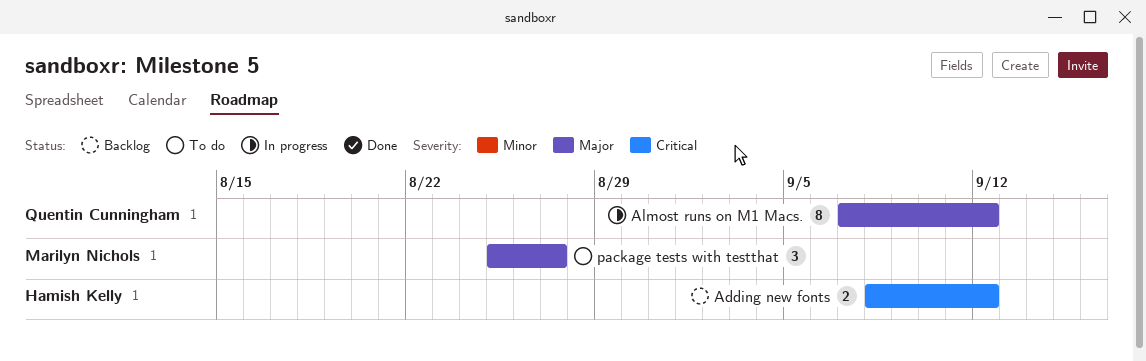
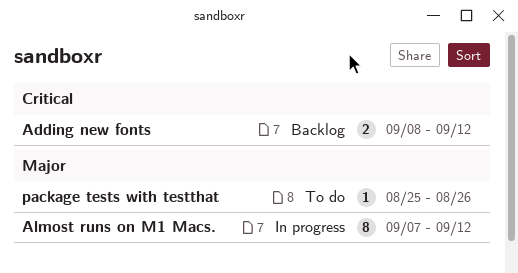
package tests with testthat, estimate: 3 -> 1
package tests with testthat, due: Aug 27 -> Aug 26

